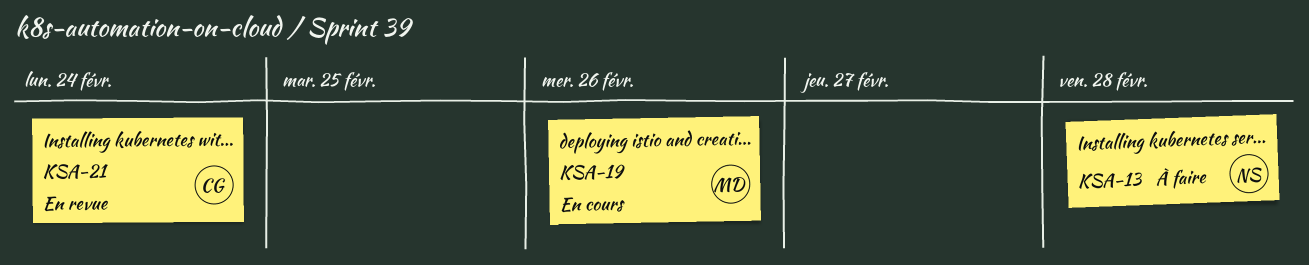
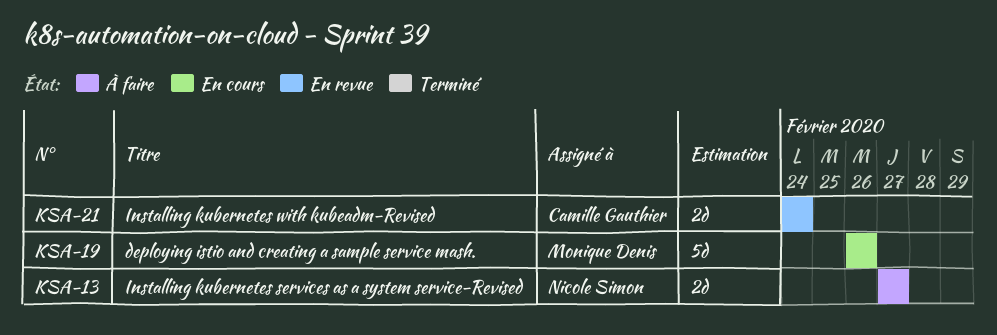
KSA-13, due: Feb 28 -> Feb 27

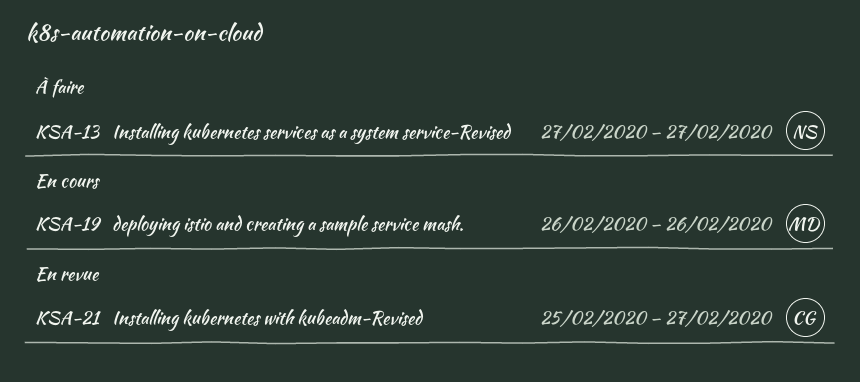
KSA-21, start: Feb 24 -> Feb 25
KSA-21, due: Feb 24 -> Feb 27

